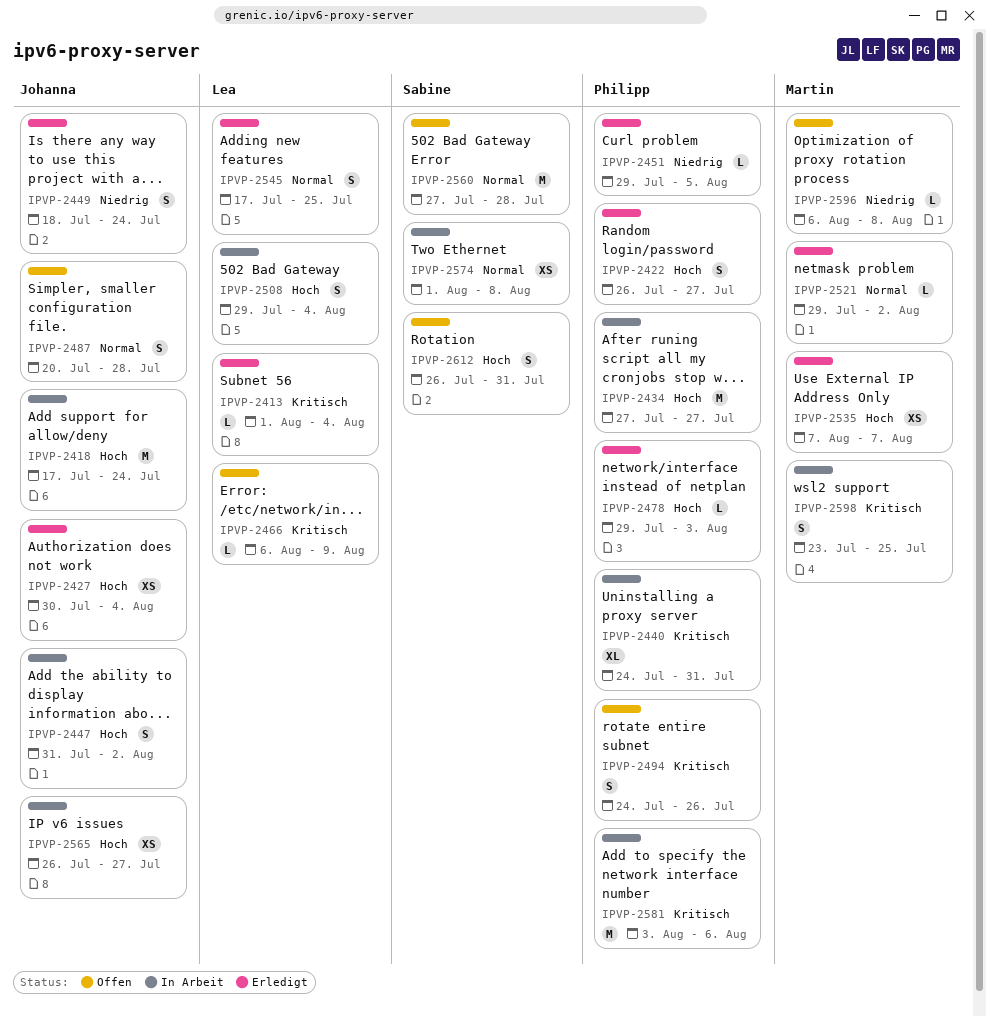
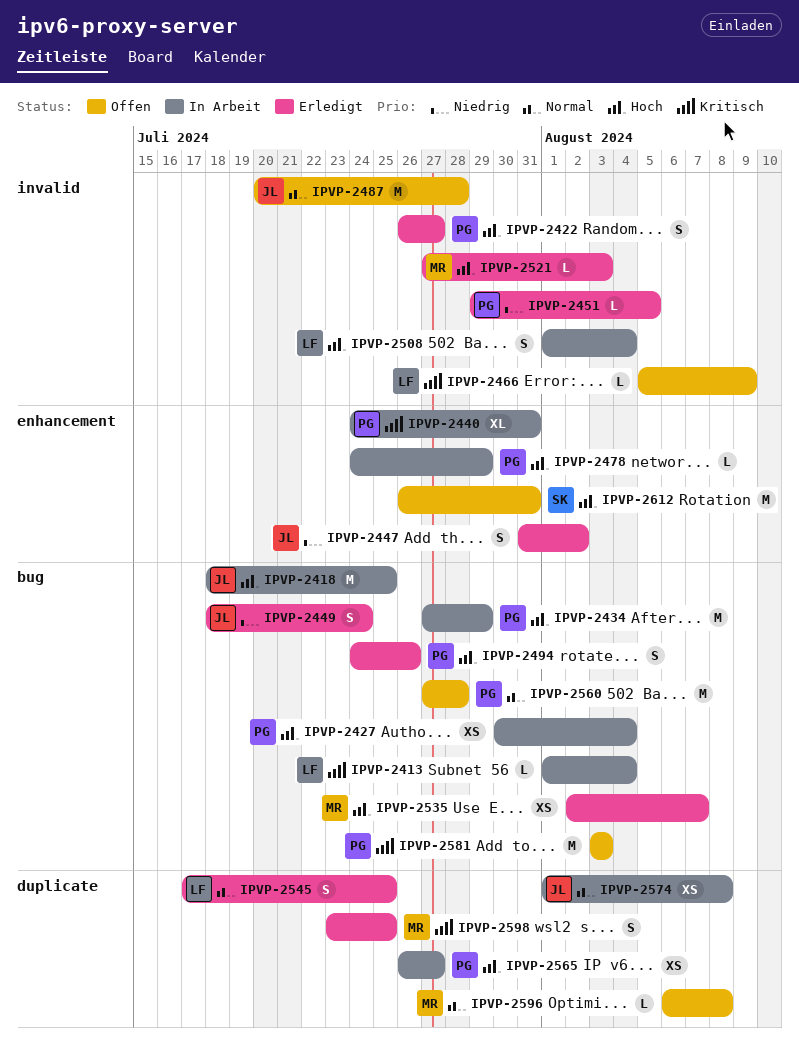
IPVP-2413, status: Erledigt -> In Arbeit
IPVP-2418, start: Jul 17 -> Jul 18
IPVP-2418, due: Jul 24 -> Jul 25
IPVP-2427, status: Erledigt -> In Arbeit
IPVP-2427, owner: Johanna -> Philipp
IPVP-2434, due: Jul 27 -> Jul 29
IPVP-2447, status: In Arbeit -> Erledigt
IPVP-2447, priority: Hoch -> Niedrig
IPVP-2466, start: Aug 6 -> Aug 5
IPVP-2478, status: Erledigt -> In Arbeit
IPVP-2478, start: Jul 29 -> Jul 24
IPVP-2478, due: Aug 3 -> Jul 29
IPVP-2487, estimate: S -> M
IPVP-2494, status: Offen -> Erledigt
IPVP-2494, priority: Kritisch -> Hoch
IPVP-2508, start: Jul 29 -> Aug 1
IPVP-2521, priority: Normal -> Hoch
IPVP-2521, start: Jul 29 -> Jul 27
IPVP-2521, due: Aug 2 -> Aug 3
IPVP-2535, start: Aug 7 -> Aug 2
IPVP-2560, owner: Sabine -> Philipp
IPVP-2565, owner: Johanna -> Philipp
IPVP-2574, owner: Sabine -> Johanna
IPVP-2581, status: In Arbeit -> Offen
IPVP-2581, due: Aug 6 -> Aug 3
IPVP-2596, priority: Niedrig -> Normal
IPVP-2598, status: In Arbeit -> Erledigt
IPVP-2612, estimate: S -> M

